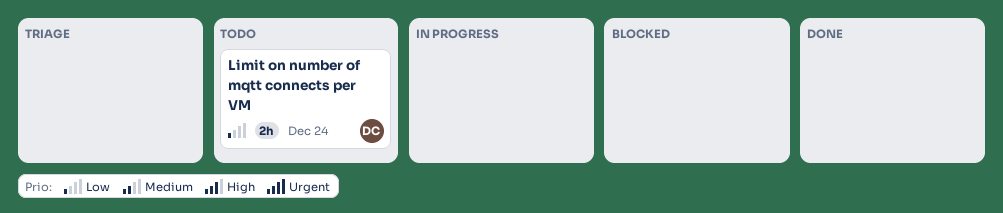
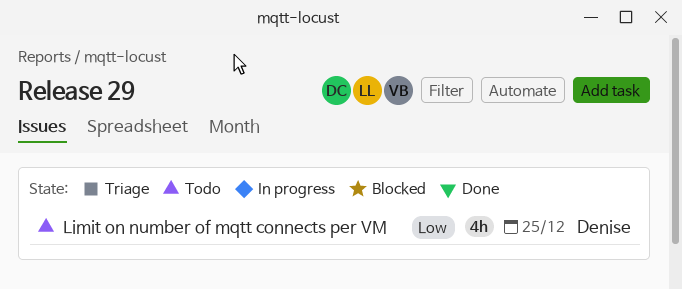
Limit on number of mqtt connects per VM, estimate: 2h -> 4h
Limit on number of mqtt connects per VM, due: Dec 24 -> Dec 25

